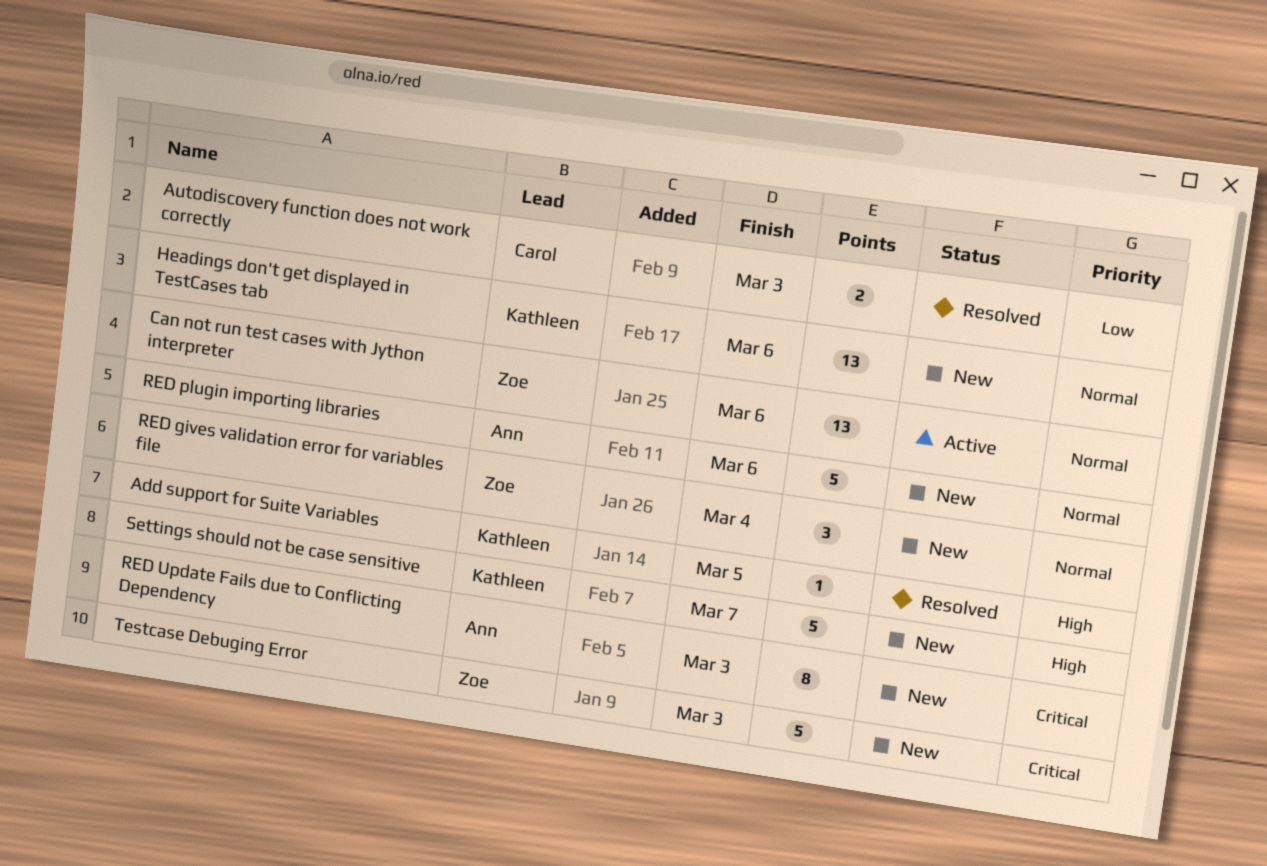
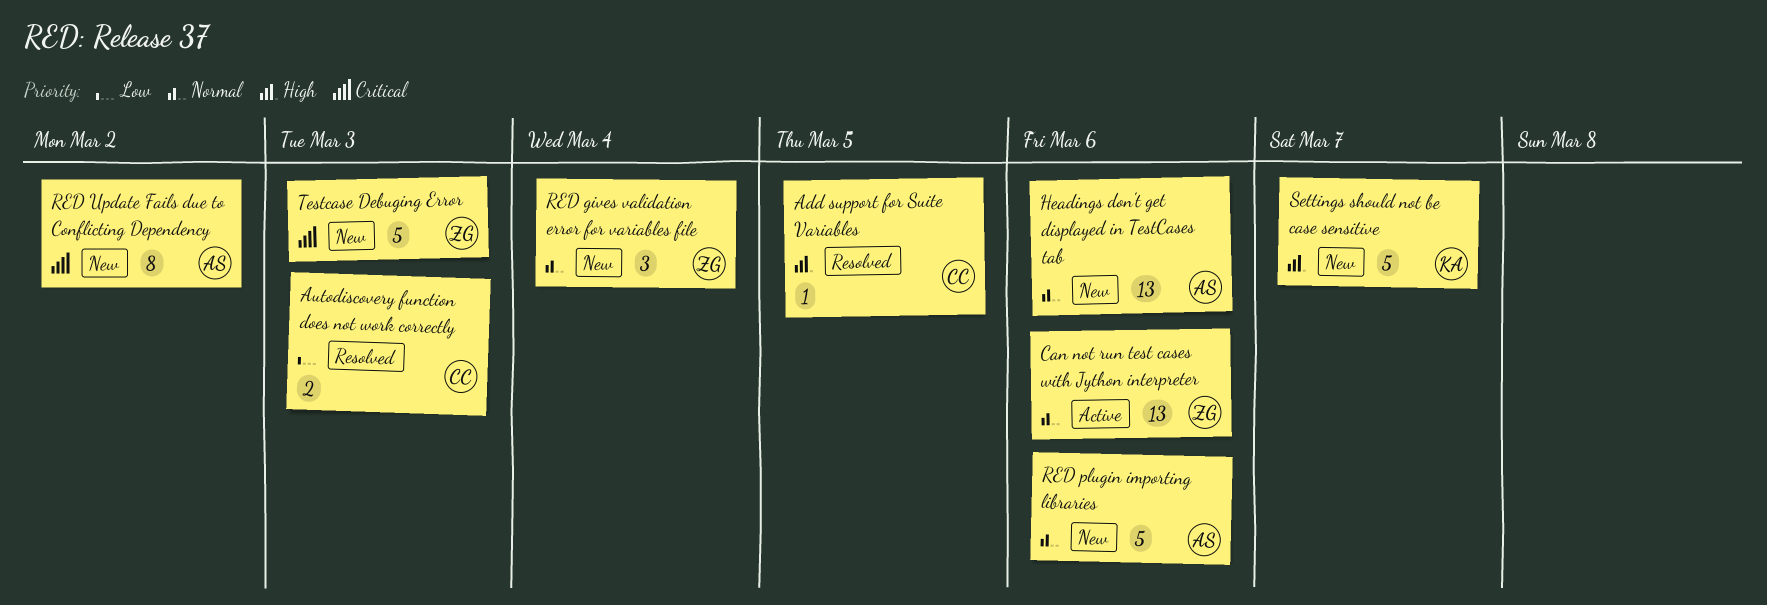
Add support for Suite Variables, owner: Kathleen -> Carol
Headings don't get displayed in TestCases tab, owner: Kathleen -> Ann
RED Update Fails due to Conflicting Dependency, due: Mar 3 -> Mar 2

